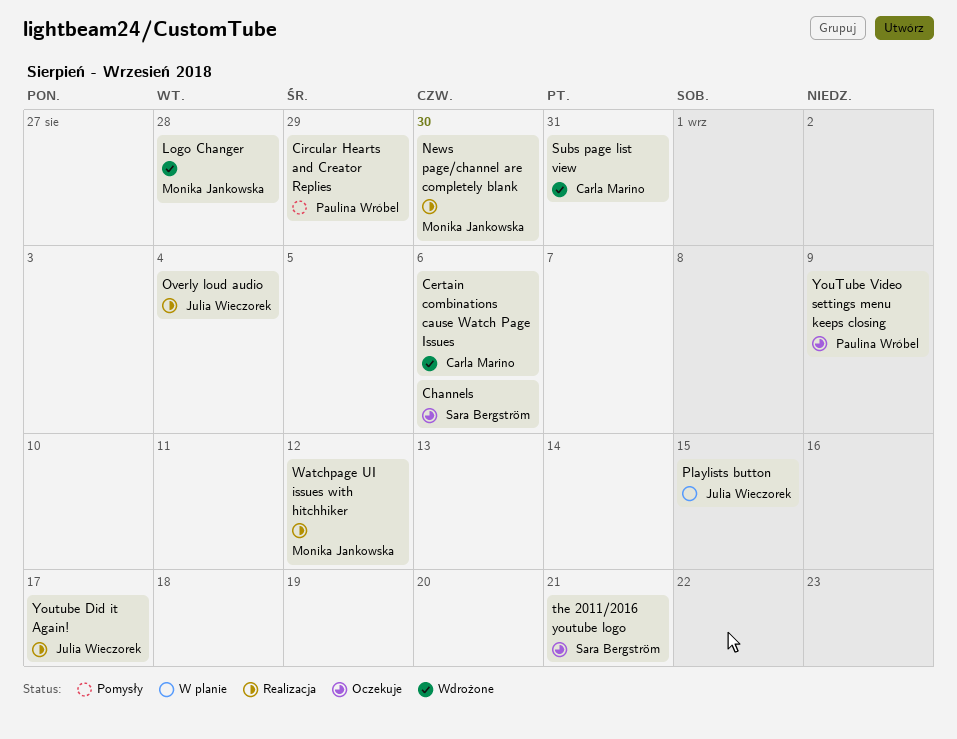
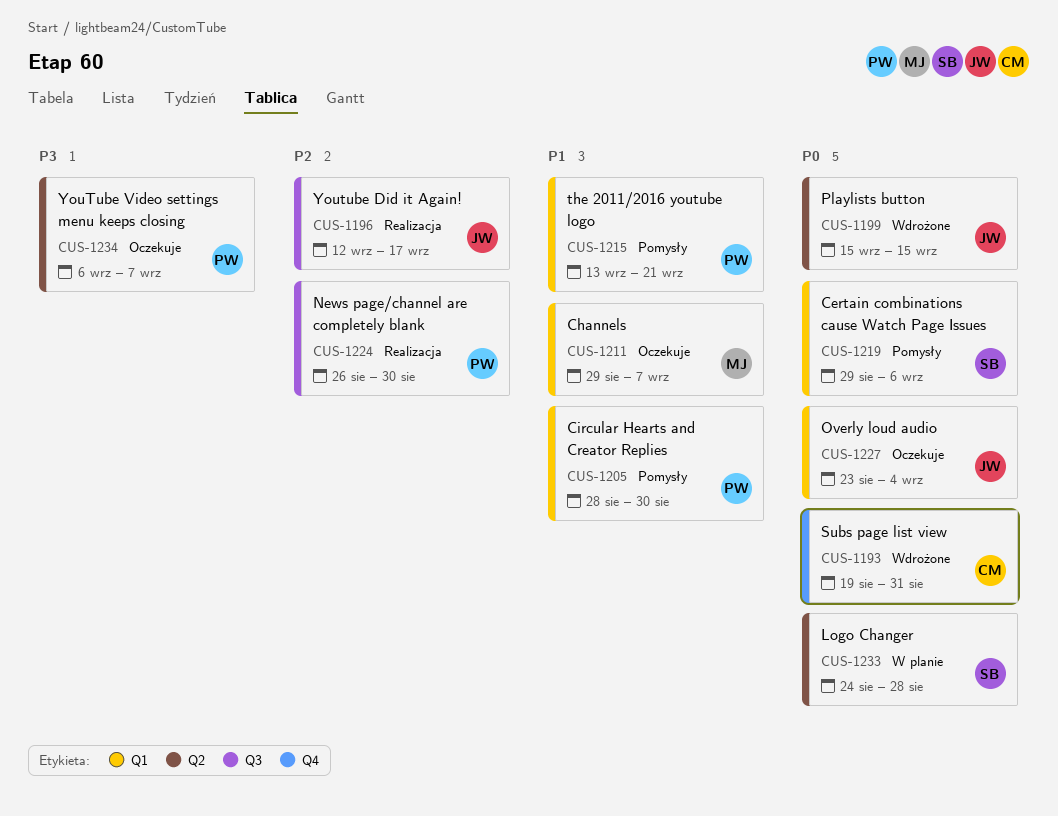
Certain combinations cause Watch Page Issues, status: Wdrożone -> Pomysły
Certain combinations cause Watch Page Issues, owner: Carla Marino -> Sara Bergström
Channels, owner: Sara Bergström -> Monika Jankowska
Channels, due: Sep 6 -> Sep 7
Circular Hearts and Creator Replies, due: Aug 29 -> Aug 30
Logo Changer, status: Wdrożone -> W planie
Logo Changer, owner: Monika Jankowska -> Sara Bergström
News page/channel are completely blank, owner: Monika Jankowska -> Paulina Wróbel
Overly loud audio, status: Realizacja -> Oczekuje
Playlists button, status: W planie -> Wdrożone
the 2011/2016 youtube logo, status: Oczekuje -> Pomysły
the 2011/2016 youtube logo, owner: Sara Bergström -> Paulina Wróbel
Watchpage UI issues with hitchhiker: present -> none
YouTube Video settings menu keeps closing, due: Sep 9 -> Sep 7

